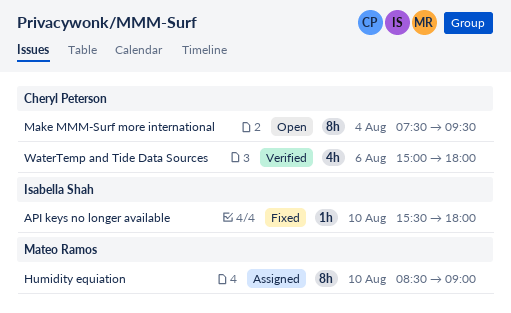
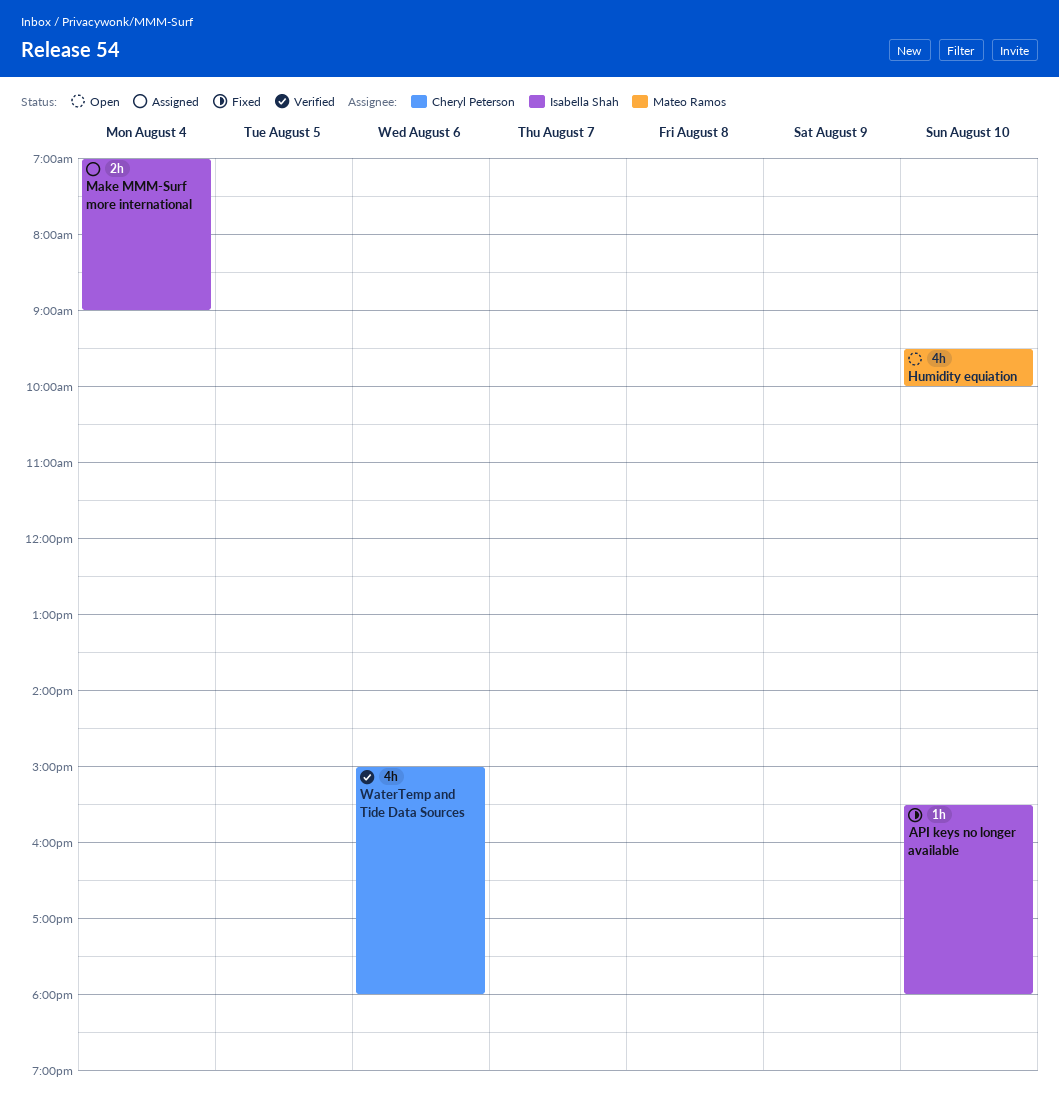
Humidity equiation, status: Assigned -> Open
Humidity equiation, estimate: 8h -> 4h
Humidity equiation, begins: 08:30 -> 09:30
Humidity equiation, ends: 09:00 -> 10:00
Make MMM-Surf more international, status: Open -> Assigned
Make MMM-Surf more international, owner: Cheryl Peterson -> Isabella Shah
Make MMM-Surf more international, estimate: 8h -> 2h
Make MMM-Surf more international, begins: 07:30 -> 07:00
Make MMM-Surf more international, ends: 09:30 -> 09:00

